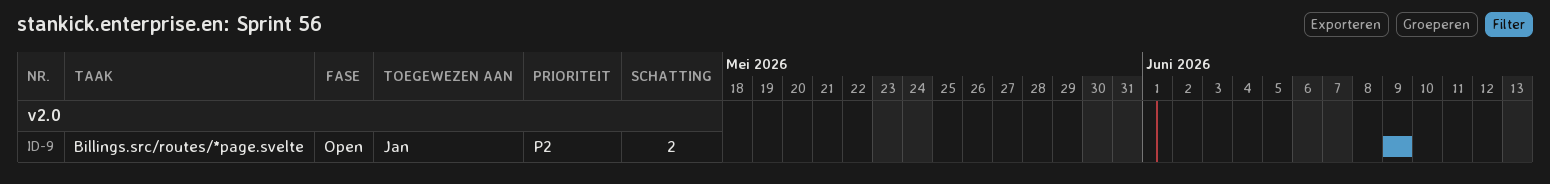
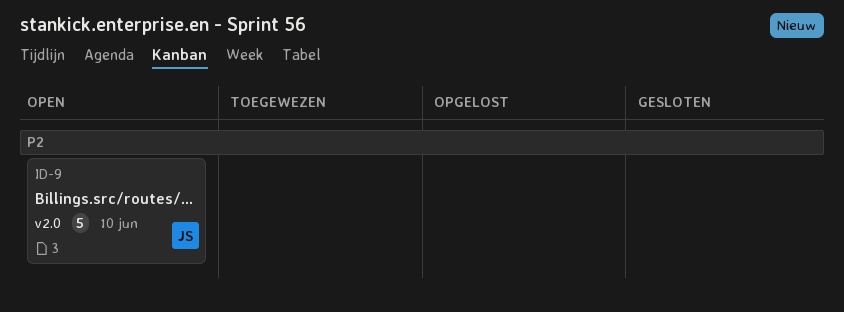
ID-9, estimate: 2 -> 5
ID-9, due: Jun 9 -> Jun 10

